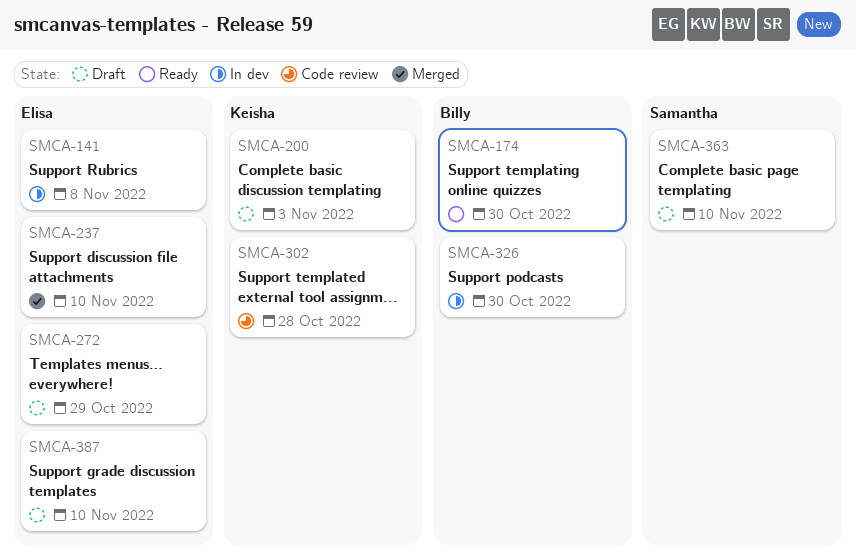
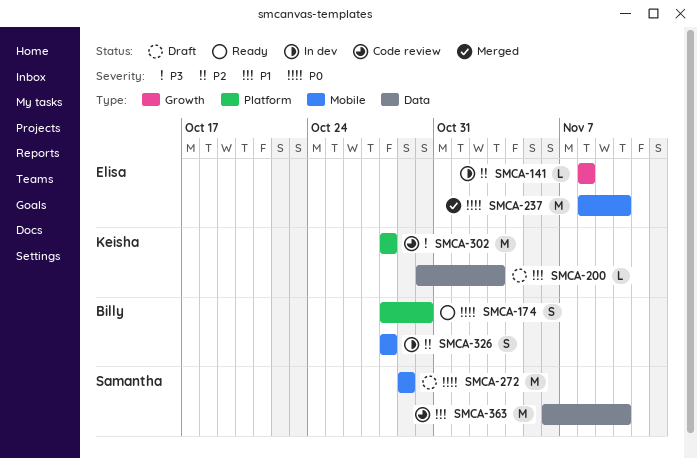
SMCA-272, owner: Elisa -> Samantha
SMCA-326, due: Oct 30 -> Oct 28
SMCA-363, status: Draft -> Code review
SMCA-387: present -> none

